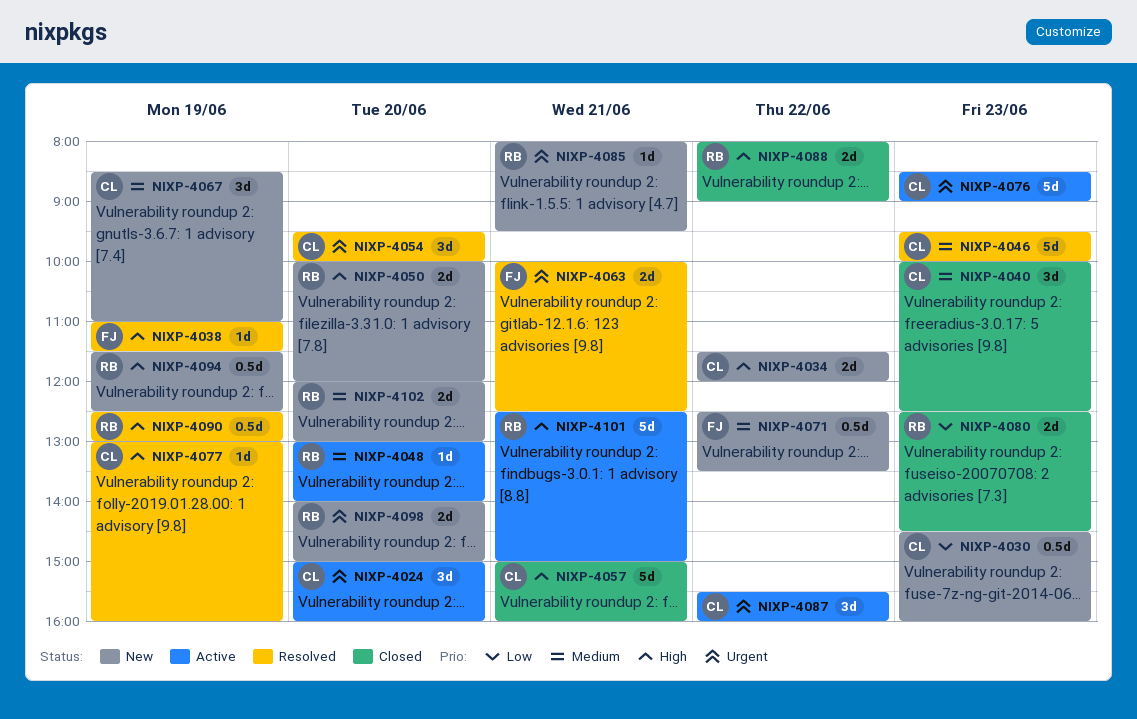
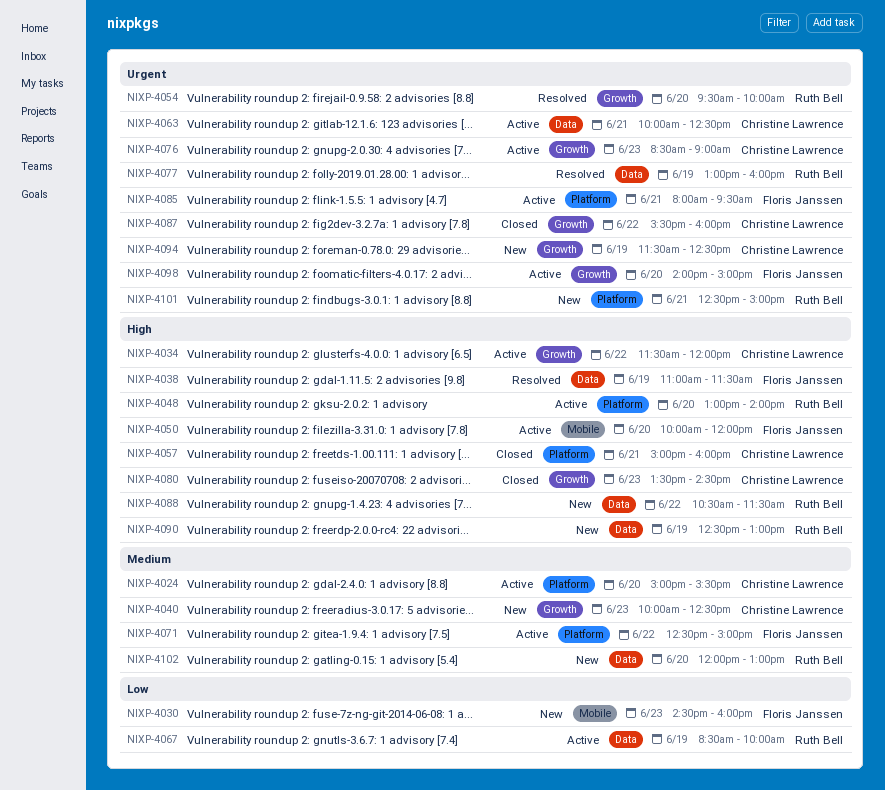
NIXP-4024, priority: Urgent -> Medium
NIXP-4024, ends: 16:00 -> 15:30
NIXP-4030, owner: Christine Lawrence -> Floris Janssen
NIXP-4034, status: New -> Active
NIXP-4040, status: Closed -> New
NIXP-4046: present -> none
NIXP-4048, priority: Medium -> High
NIXP-4050, status: New -> Active
NIXP-4050, owner: Ruth Bell -> Floris Janssen
NIXP-4054, owner: Christine Lawrence -> Ruth Bell
NIXP-4063, status: Resolved -> Active
NIXP-4063, owner: Floris Janssen -> Christine Lawrence
NIXP-4067, status: New -> Active
NIXP-4067, owner: Christine Lawrence -> Ruth Bell
NIXP-4067, priority: Medium -> Low
NIXP-4067, ends: 11:00 -> 10:00
NIXP-4071, status: New -> Active
NIXP-4071, ends: 13:30 -> 15:00
NIXP-4077, owner: Christine Lawrence -> Ruth Bell
NIXP-4077, priority: High -> Urgent
NIXP-4080, owner: Ruth Bell -> Christine Lawrence
NIXP-4080, priority: Low -> High
NIXP-4080, begins: 12:30 -> 13:30
NIXP-4085, status: New -> Active
NIXP-4085, owner: Ruth Bell -> Floris Janssen
NIXP-4087, status: Active -> Closed
NIXP-4088, status: Closed -> New
NIXP-4088, begins: 08:00 -> 10:30
NIXP-4088, ends: 09:00 -> 11:30
NIXP-4090, status: Resolved -> New
NIXP-4094, owner: Ruth Bell -> Christine Lawrence
NIXP-4094, priority: High -> Urgent
NIXP-4098, status: New -> Active
NIXP-4098, owner: Ruth Bell -> Floris Janssen
NIXP-4101, status: Active -> New
NIXP-4101, priority: High -> Urgent

